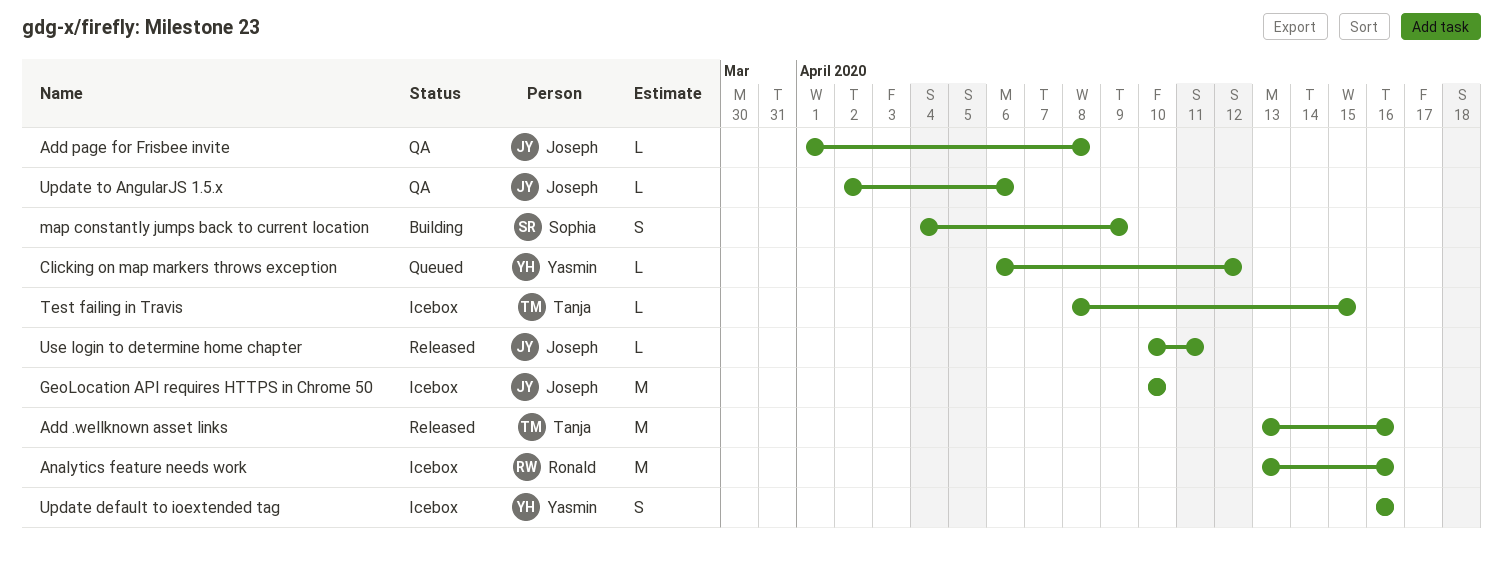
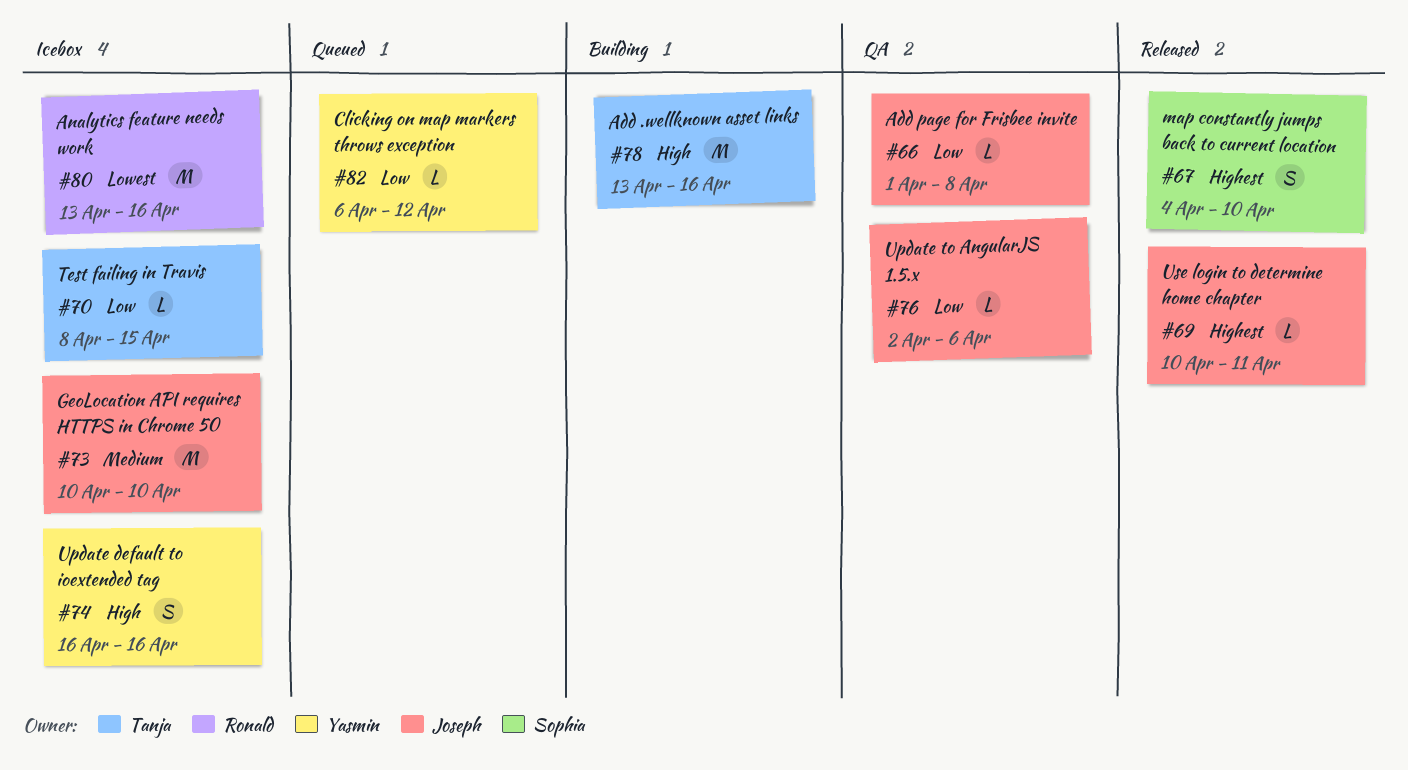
Add .wellknown asset links, status: Released -> Building
map constantly jumps back to current location, status: Building -> Released
map constantly jumps back to current location, due: Apr 9 -> Apr 10

